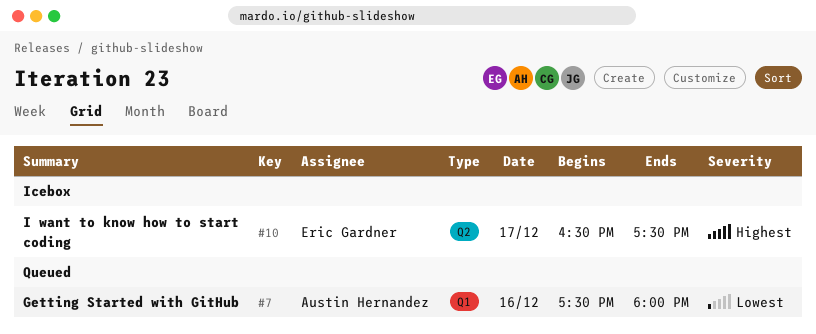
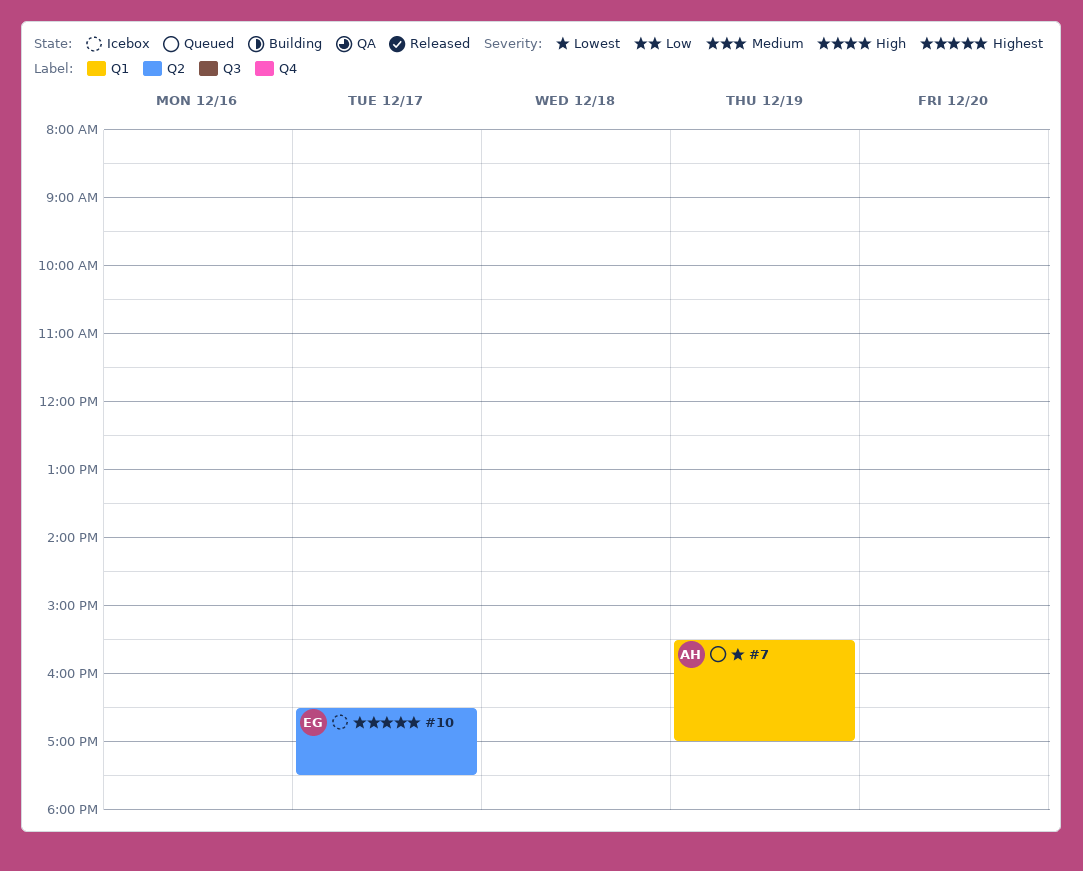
#7, day: Dec 16 -> Dec 19
#7, begins: 17:30 -> 15:30
#7, ends: 18:00 -> 17:00

